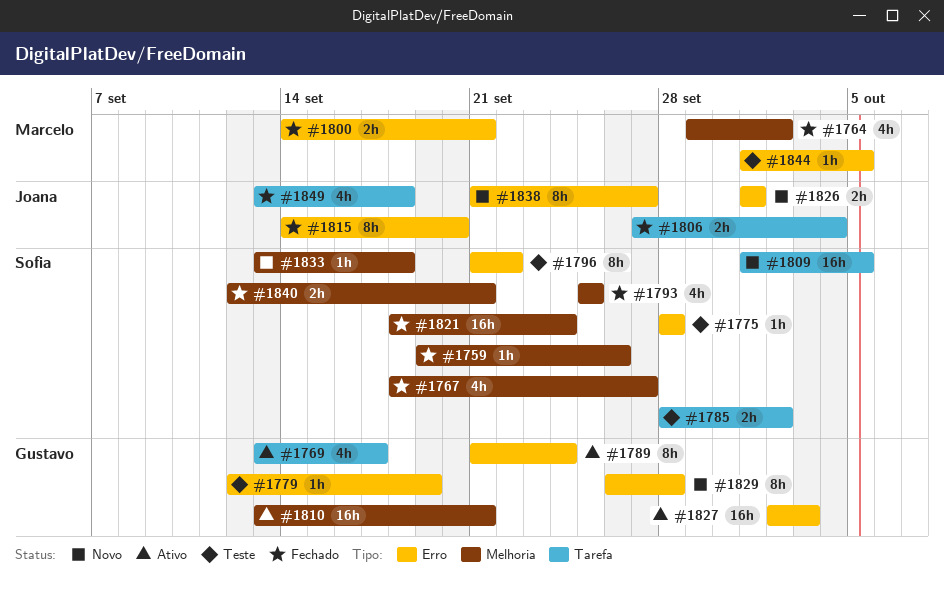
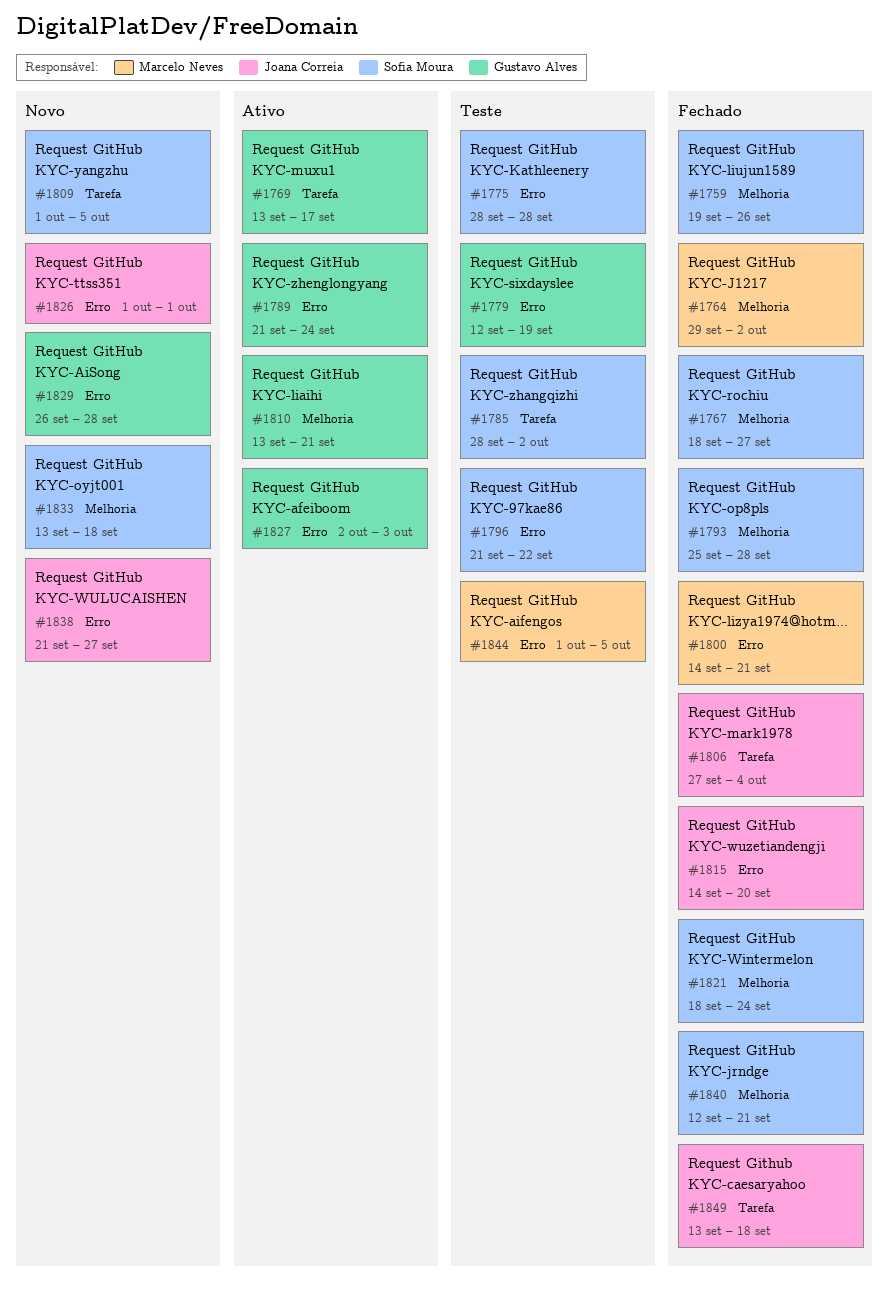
#1793, due: Sep 25 -> Sep 28

